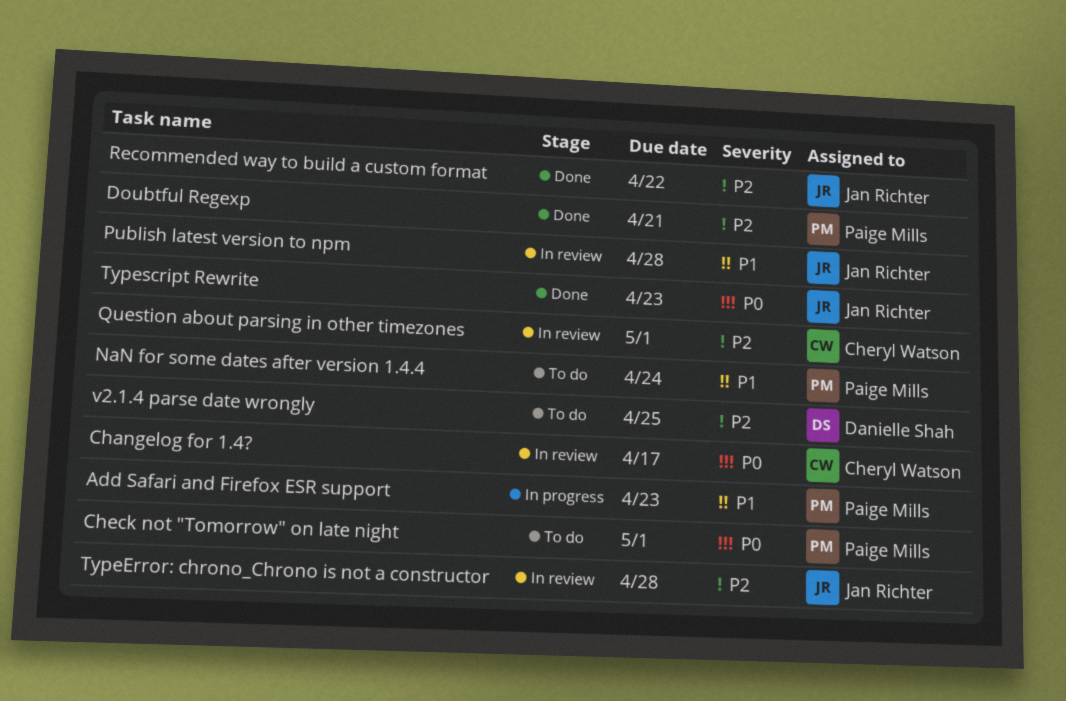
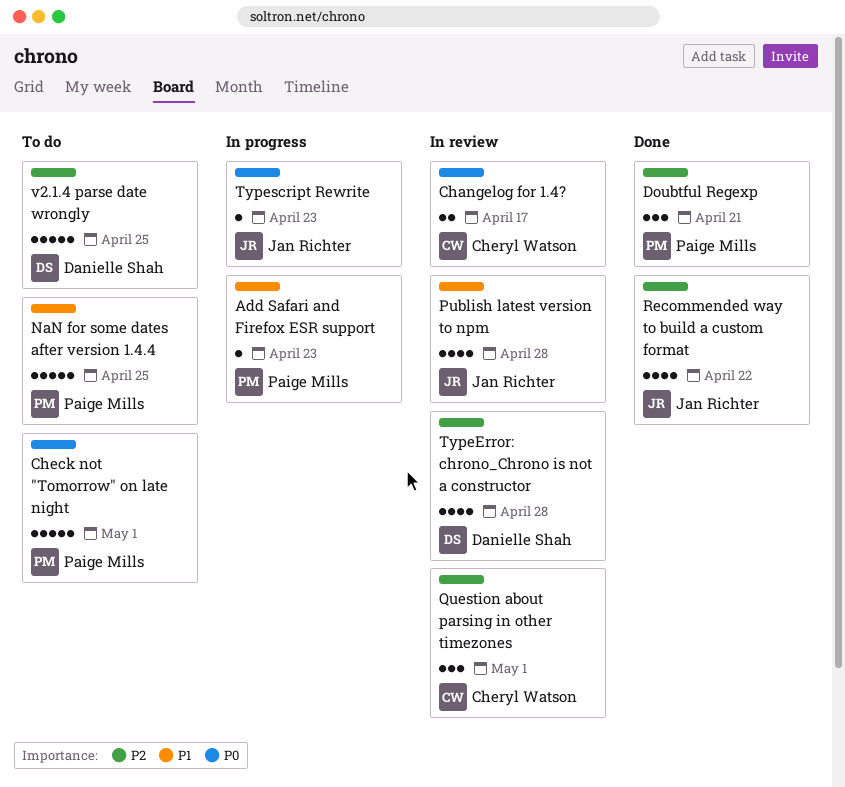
NaN for some dates after version 1.4.4, due: Apr 24 -> Apr 25
TypeError: chrono_Chrono is not a constructor, owner: Jan Richter -> Danielle Shah
Typescript Rewrite, status: Done -> In progress

